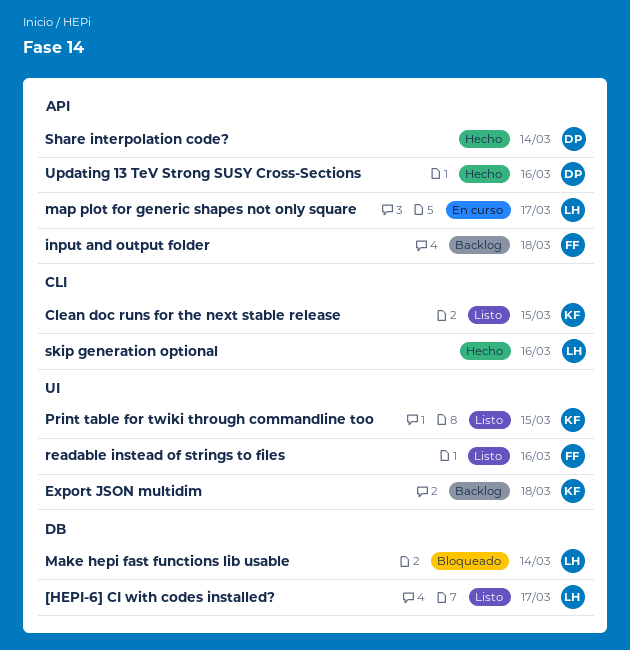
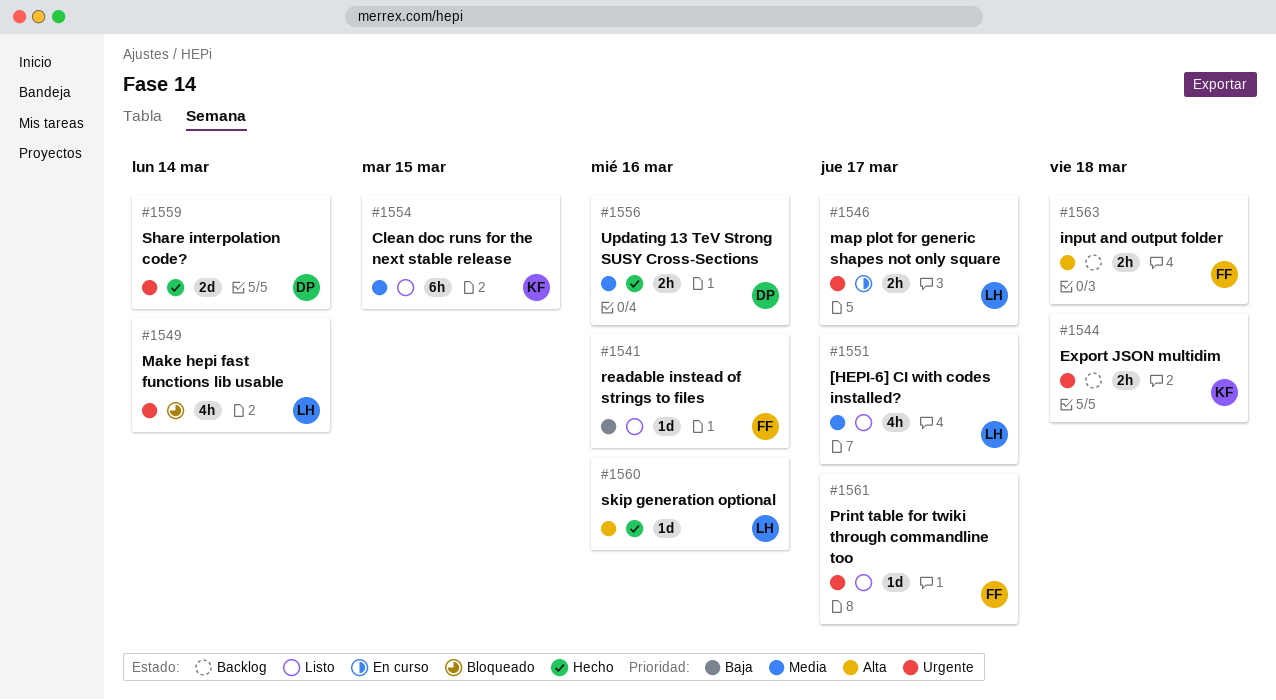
Print table for twiki through commandline too, owner: KF -> FF
Print table for twiki through commandline too, due: Mar 15 -> Mar 17

